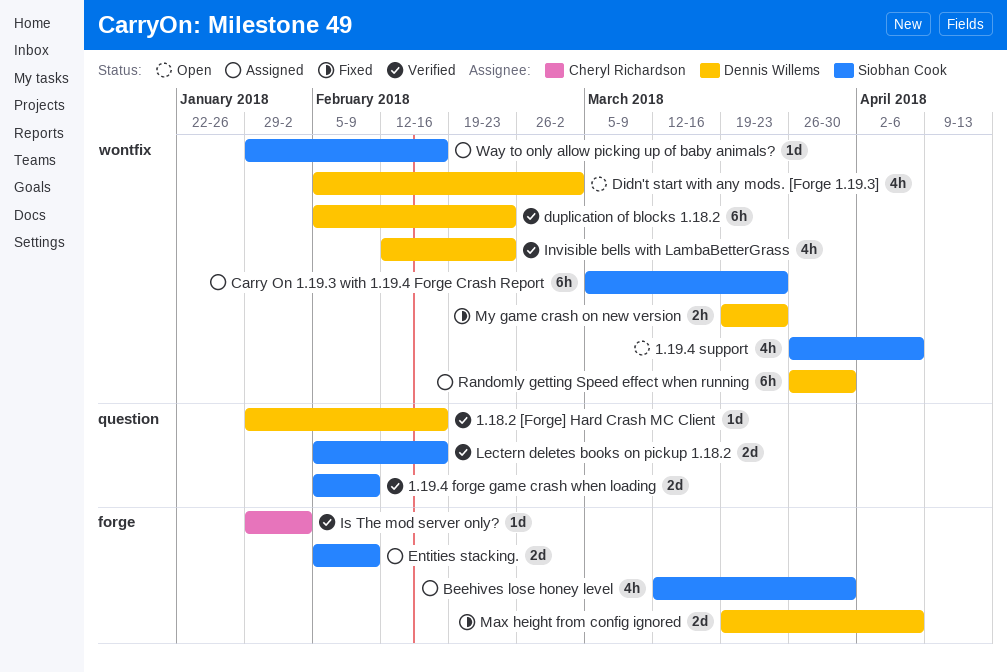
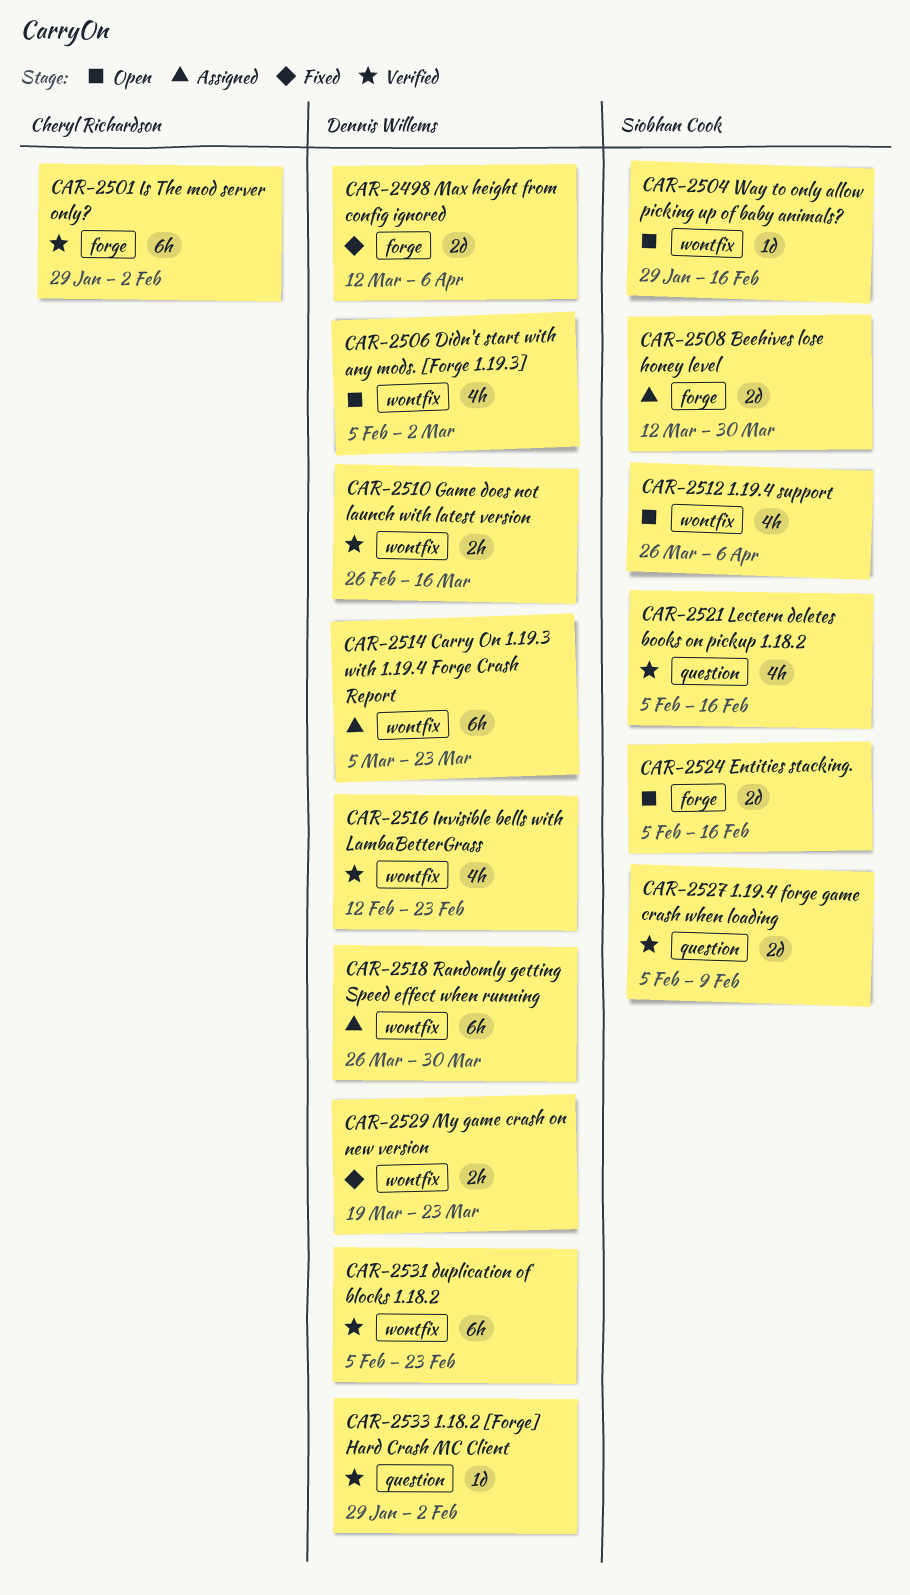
1.18.2 [Forge] Hard Crash MC Client, due: Feb 16 -> Feb 2
Beehives lose honey level, estimate: 4h -> 2d
Carry On 1.19.3 with 1.19.4 Forge Crash Report, owner: Siobhan Cook -> Dennis Willems
Entities stacking., status: Assigned -> Open
Entities stacking., due: Feb 9 -> Feb 16
Game does not launch with latest version: none -> present
Is The mod server only?, estimate: 1d -> 6h
Lectern deletes books on pickup 1.18.2, estimate: 2d -> 4h
Max height from config ignored, start: Mar 19 -> Mar 12
Way to only allow picking up of baby animals?, status: Assigned -> Open

